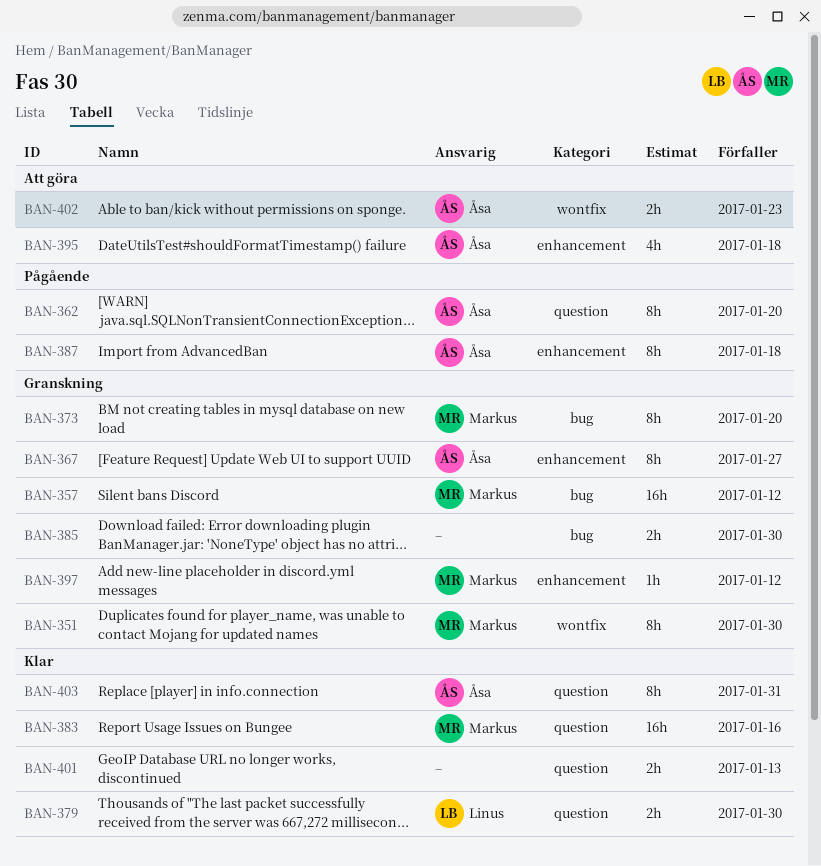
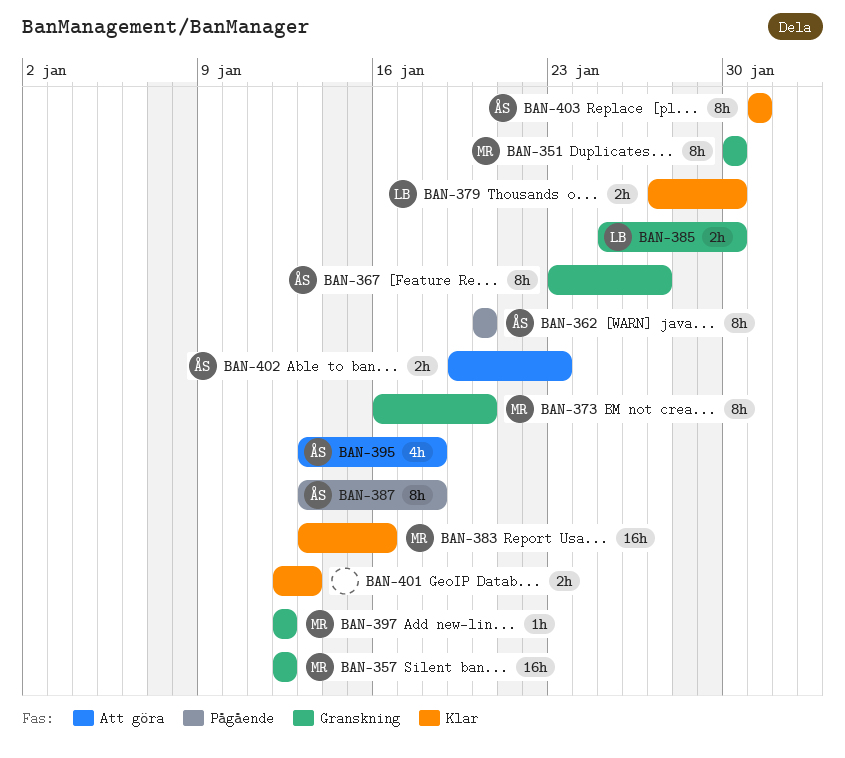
BAN-385, owner: none -> Linus

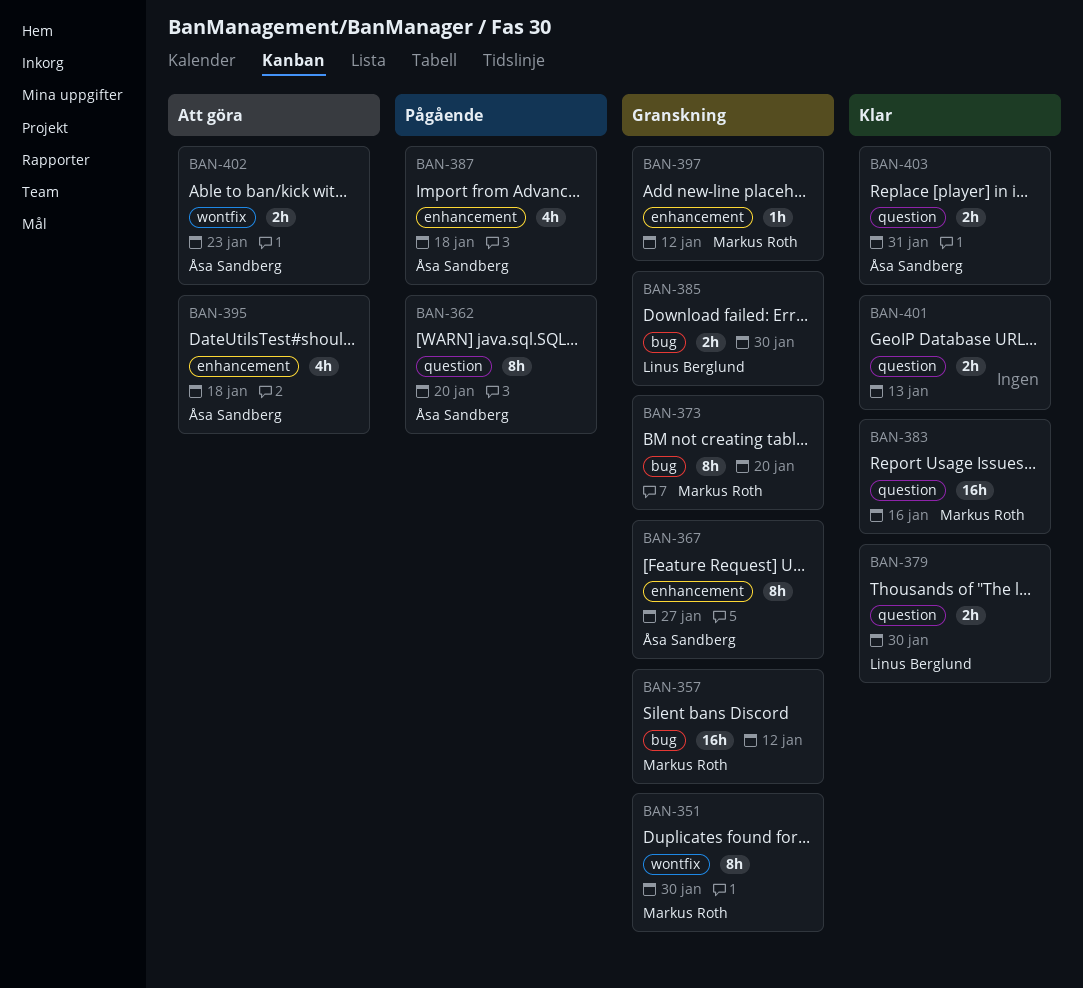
BAN-387, estimate: 8h -> 4h
BAN-403, estimate: 8h -> 2h

